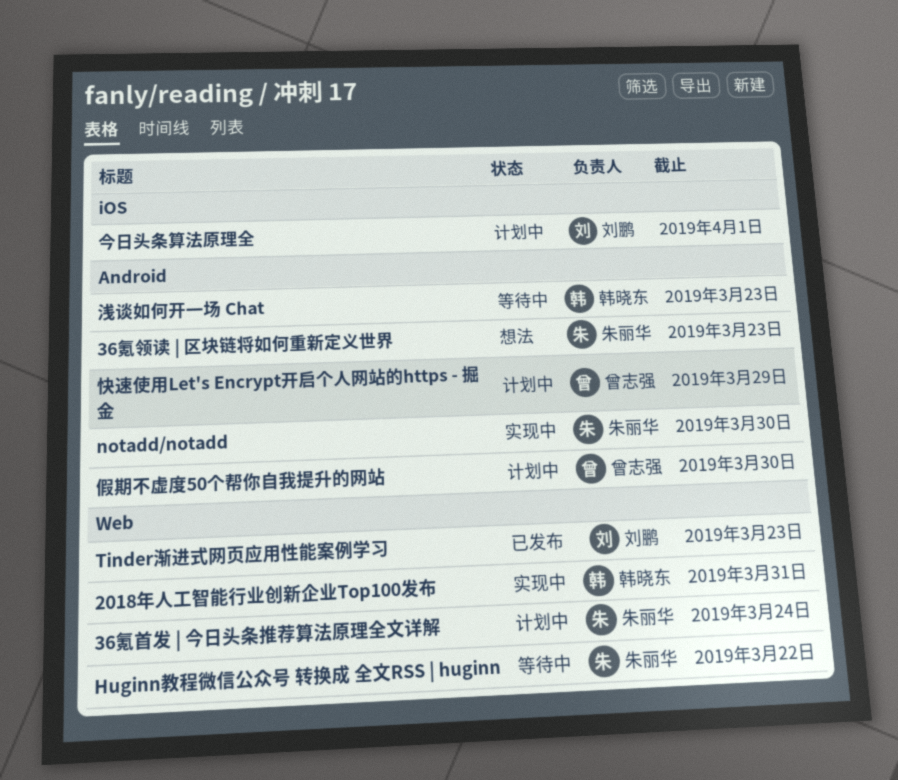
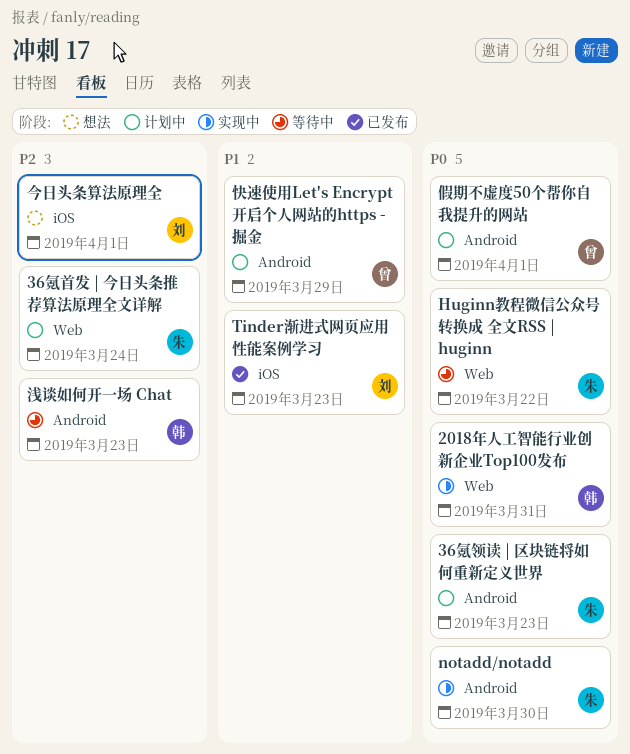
36氪领读 | 区块链将如何重新定义世界, status: 想法 -> 计划中
Tinder渐进式网页应用性能案例学习, label: Web -> iOS
今日头条算法原理全, status: 计划中 -> 想法
假期不虚度50个帮你自我提升的网站, due: Mar 30 -> Apr 1

